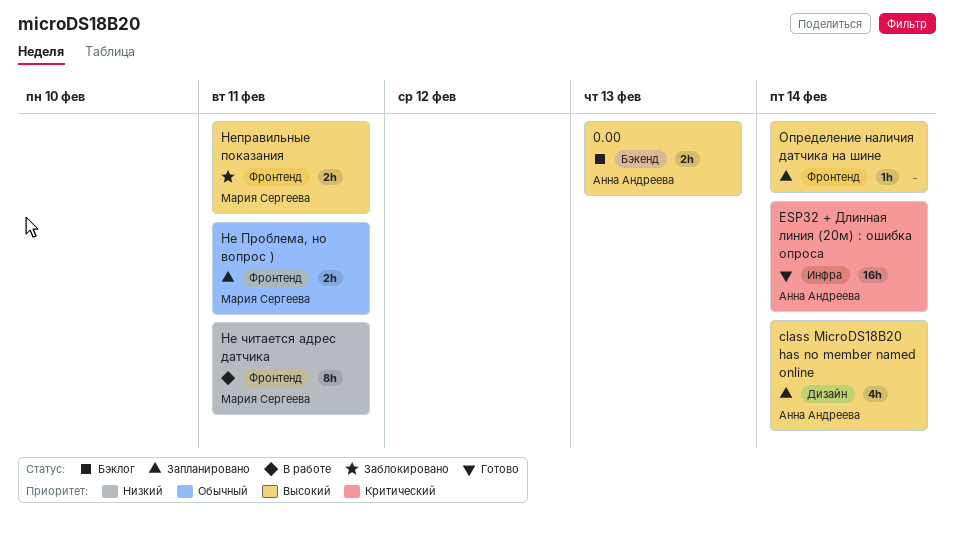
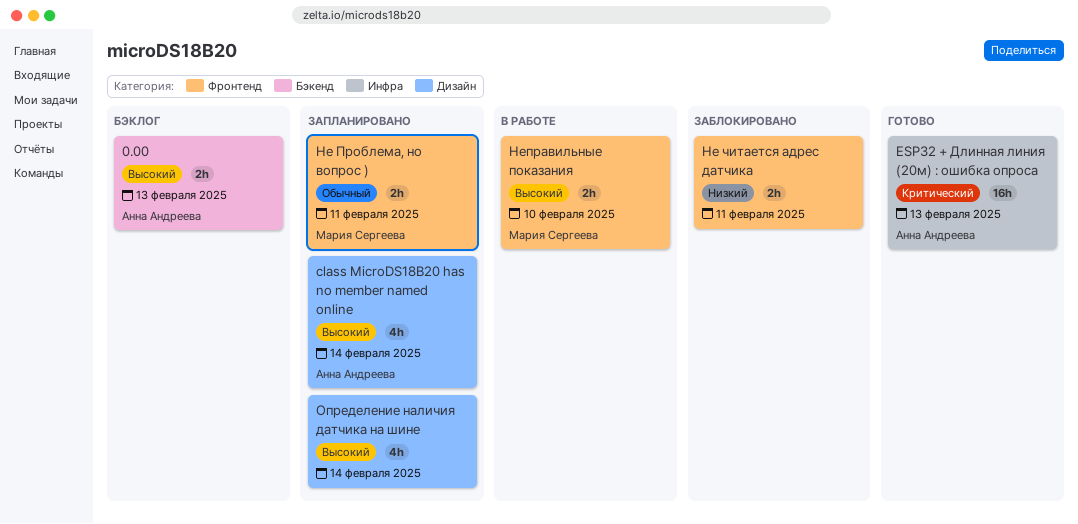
ESP32 + Длинная линия (20м) : ошибка опроса, due: Feb 14 -> Feb 13
Не читается адрес датчика, status: В работе -> Заблокировано
Не читается адрес датчика, owner: Мария Сергеева -> none
Не читается адрес датчика, estimate: 8h -> 2h
Неправильные показания, status: Заблокировано -> В работе
Неправильные показания, due: Feb 11 -> Feb 10
Определение наличия датчика на шине, label: Фронтенд -> Дизайн
Определение наличия датчика на шине, estimate: 1h -> 4h

